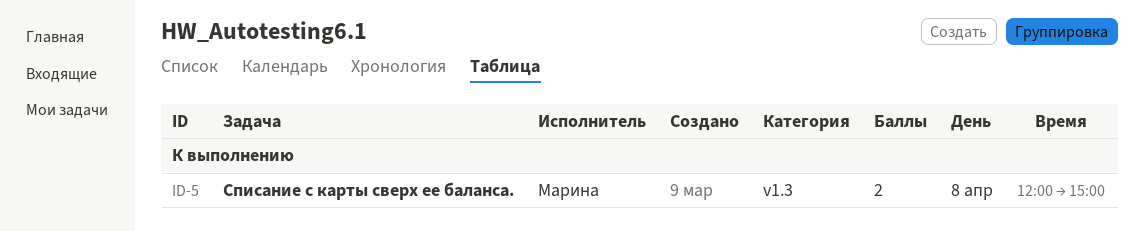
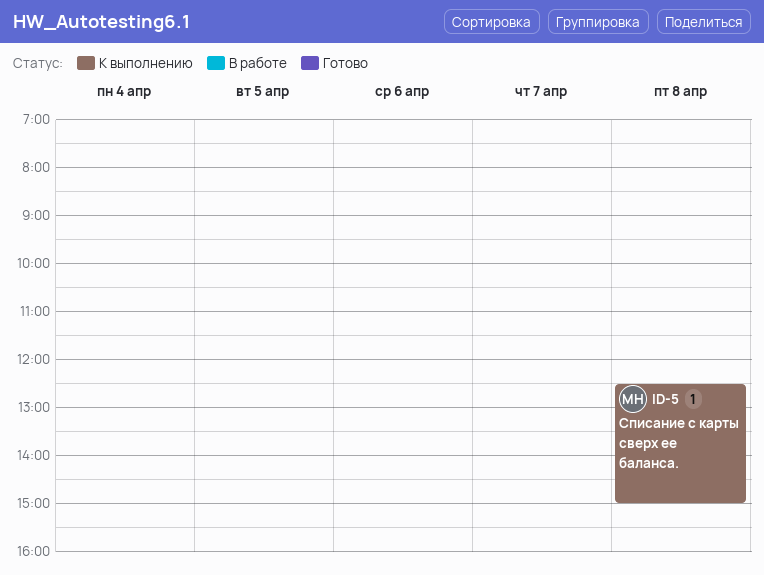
ID-5, estimate: 2 -> 1
ID-5, begins: 12:00 -> 12:30

